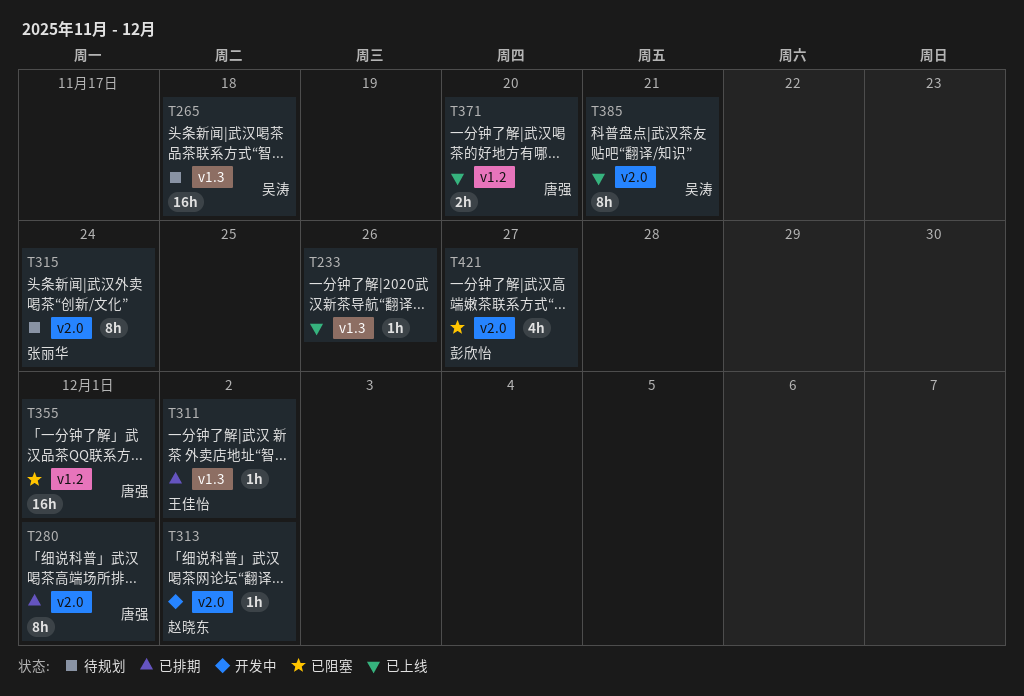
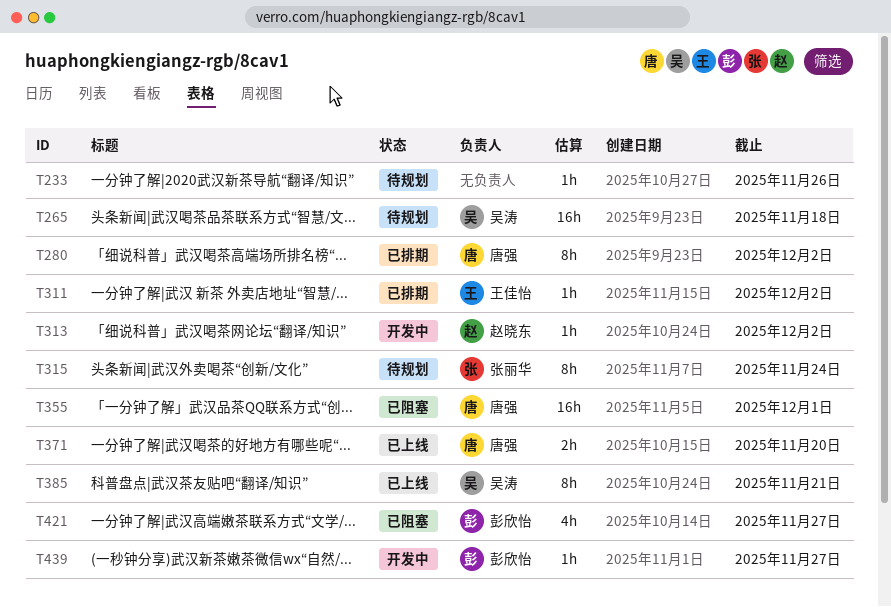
T233, status: 已上线 -> 待规划
T280, due: Dec 1 -> Dec 2
T439: none -> present

